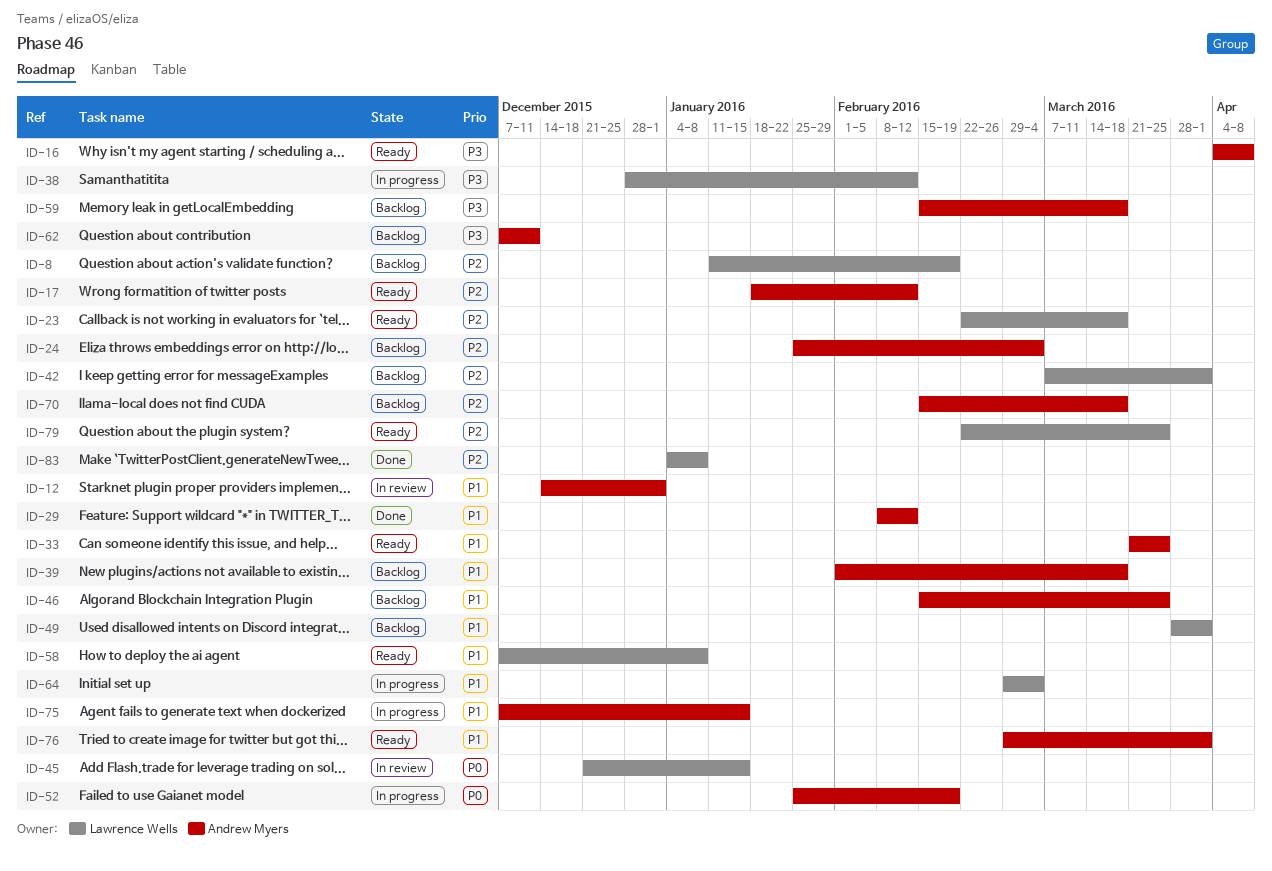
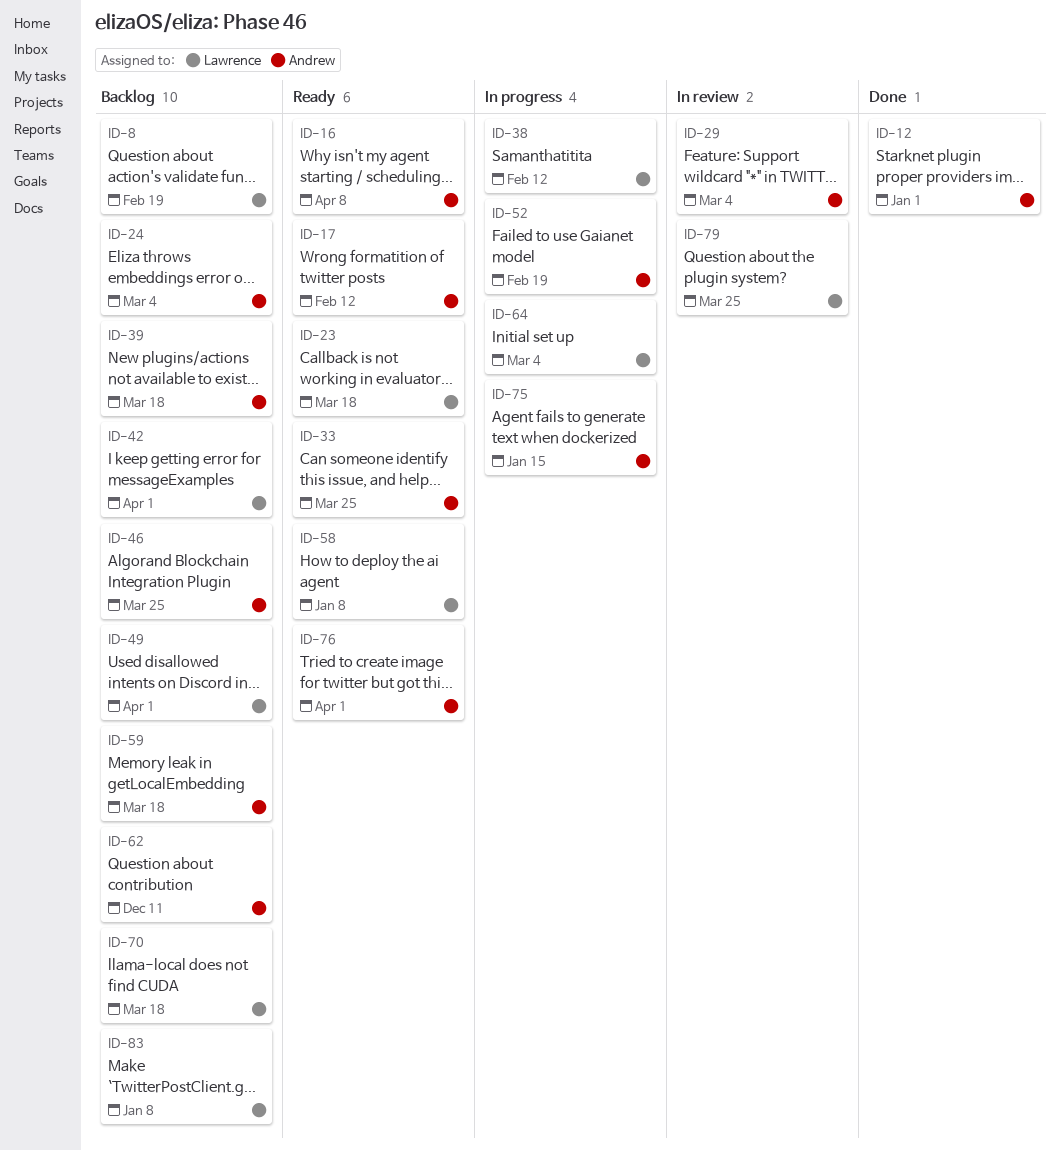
ID-12, status: In review -> Done
ID-29, status: Done -> In review
ID-29, due: Feb 12 -> Mar 4
ID-45: present -> none
ID-70, owner: Andrew Myers -> Lawrence Wells
ID-79, status: Ready -> In review
ID-83, status: Done -> Backlog

